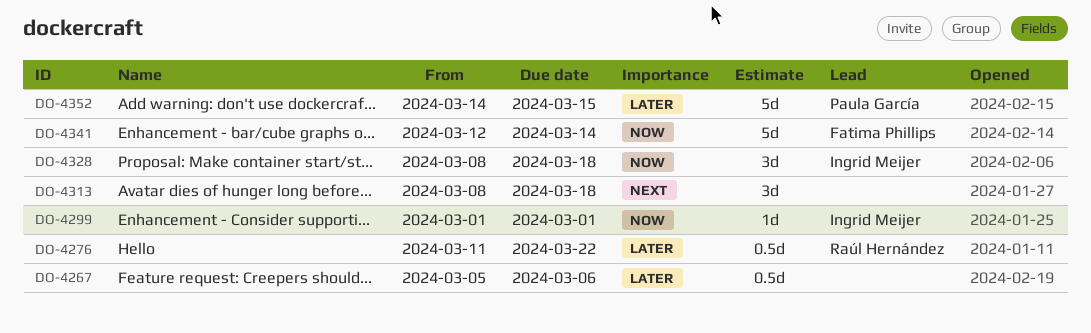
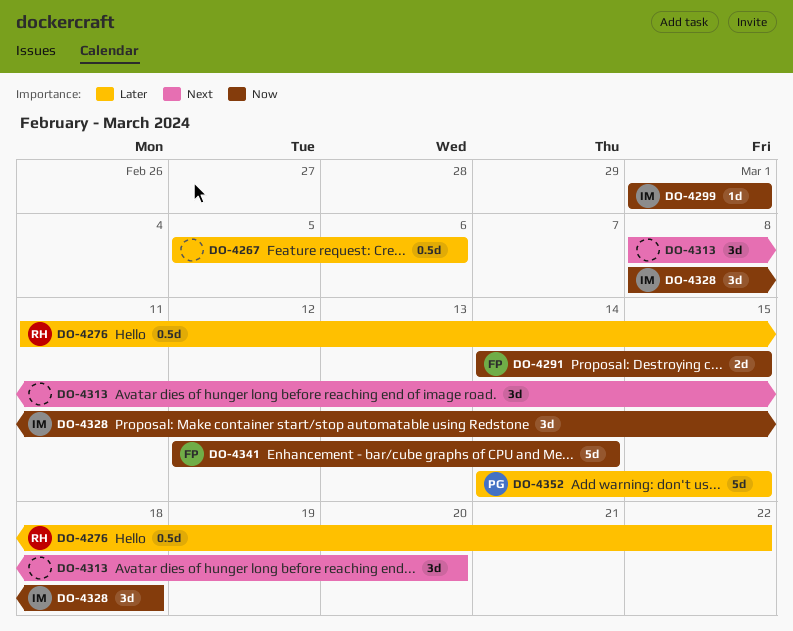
DO-4291: none -> present
DO-4313, due: Mar 18 -> Mar 20

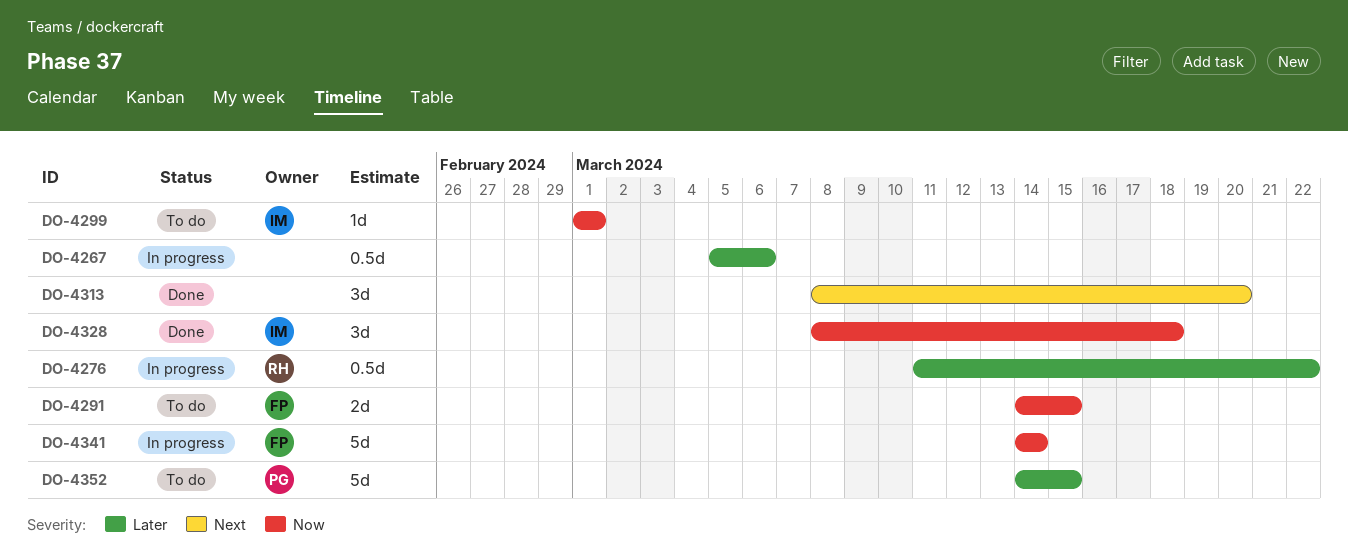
DO-4341, start: Mar 12 -> Mar 14

